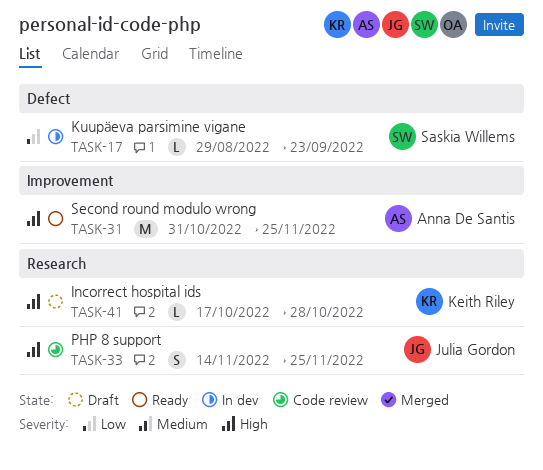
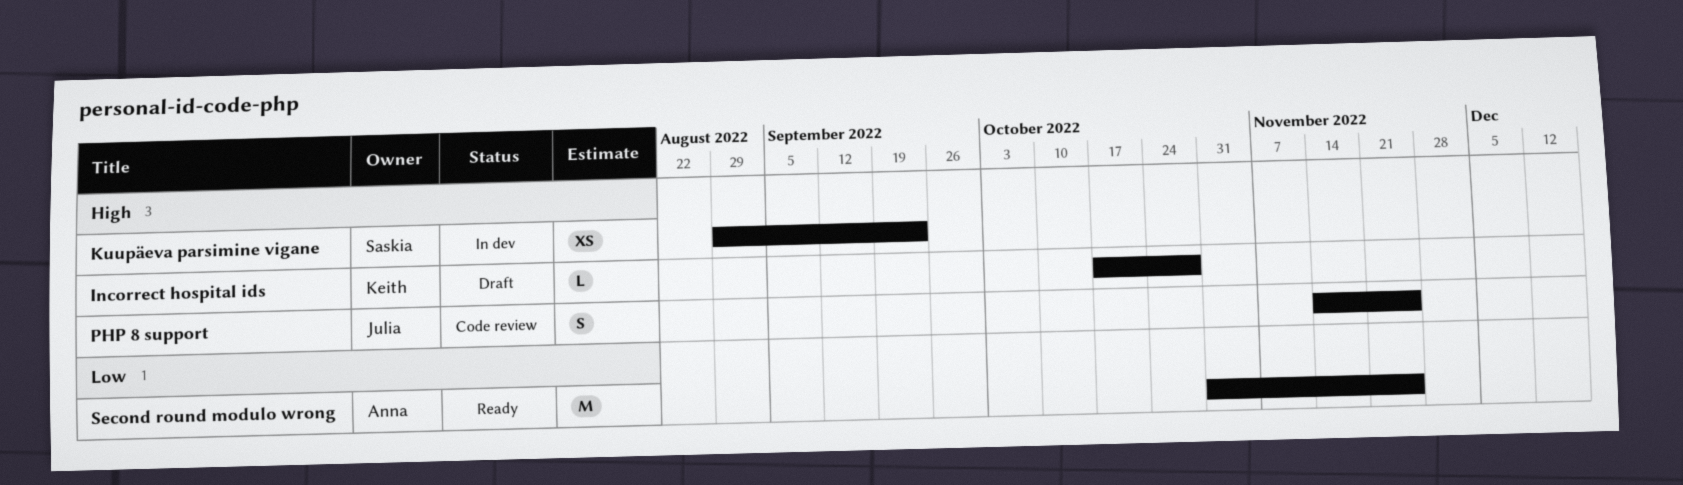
Kuupäeva parsimine vigane, priority: Low -> High
Kuupäeva parsimine vigane, estimate: L -> XS
Second round modulo wrong, priority: High -> Low

